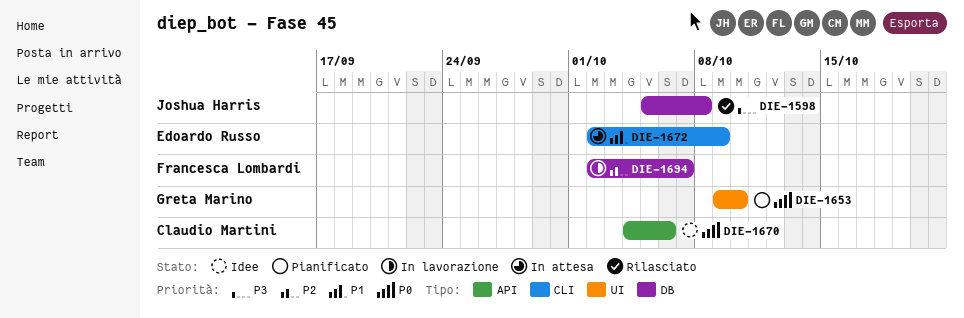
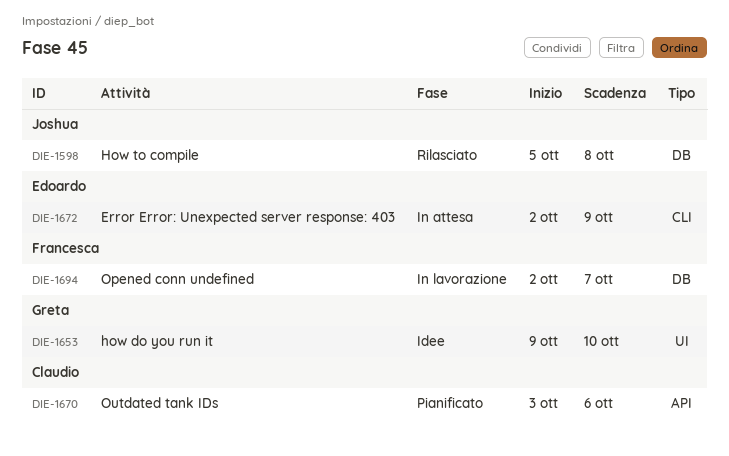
DIE-1653, status: Pianificato -> Idee
DIE-1670, status: Idee -> Pianificato
DIE-1670, start: Oct 4 -> Oct 3

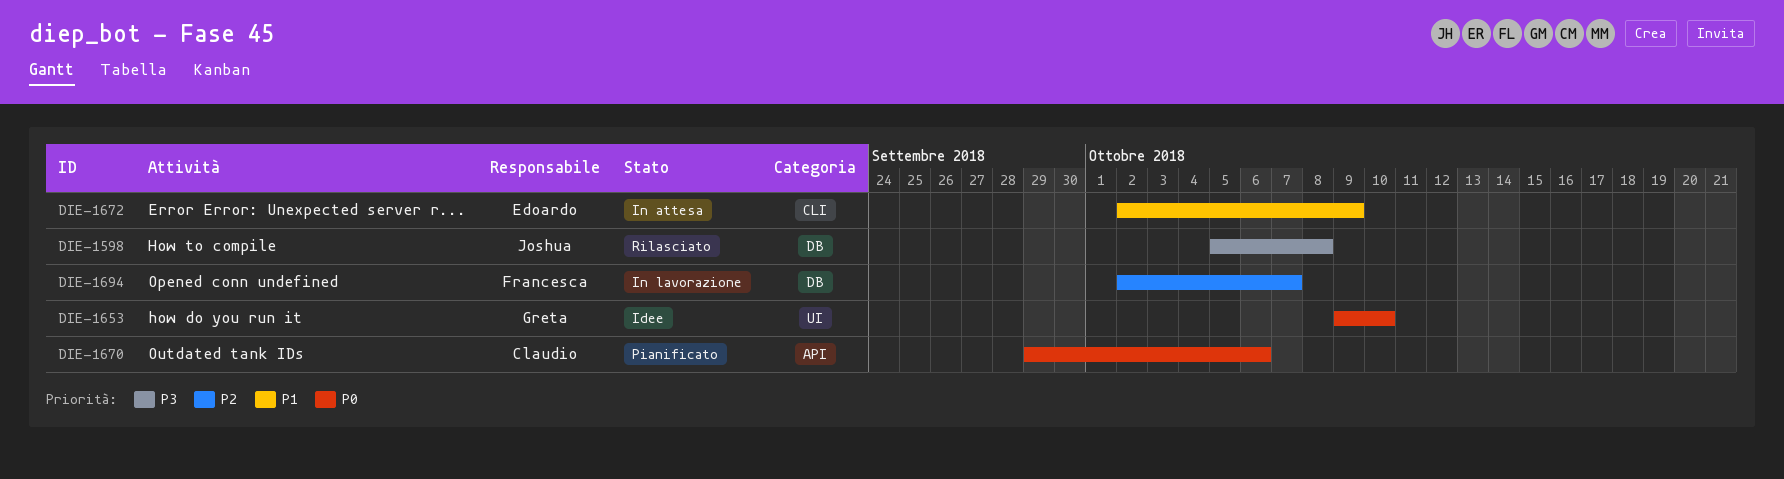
DIE-1670, start: Oct 3 -> Sep 29

